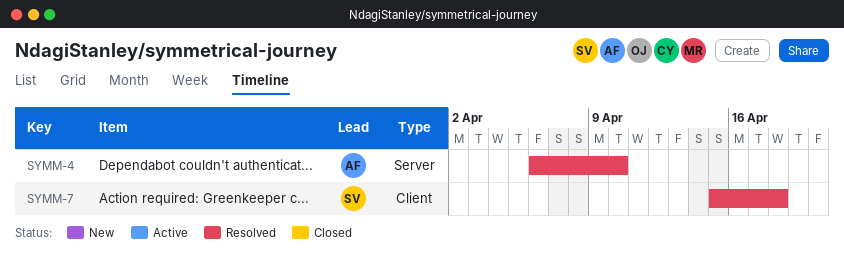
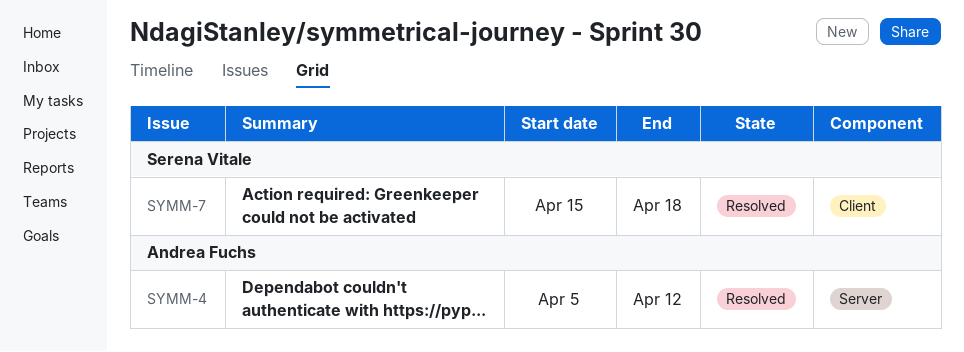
SYMM-4, start: Apr 6 -> Apr 5
SYMM-4, due: Apr 10 -> Apr 12

